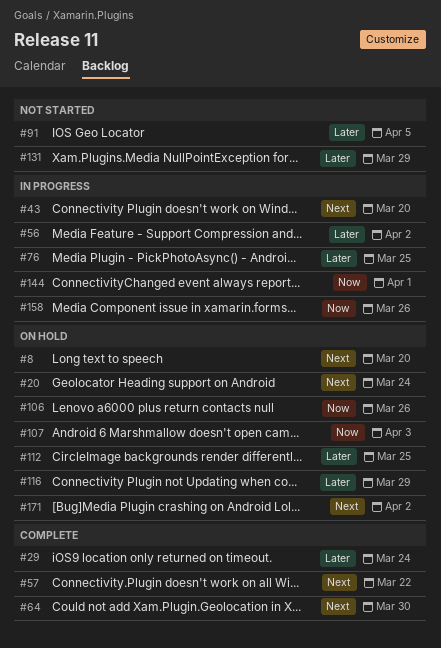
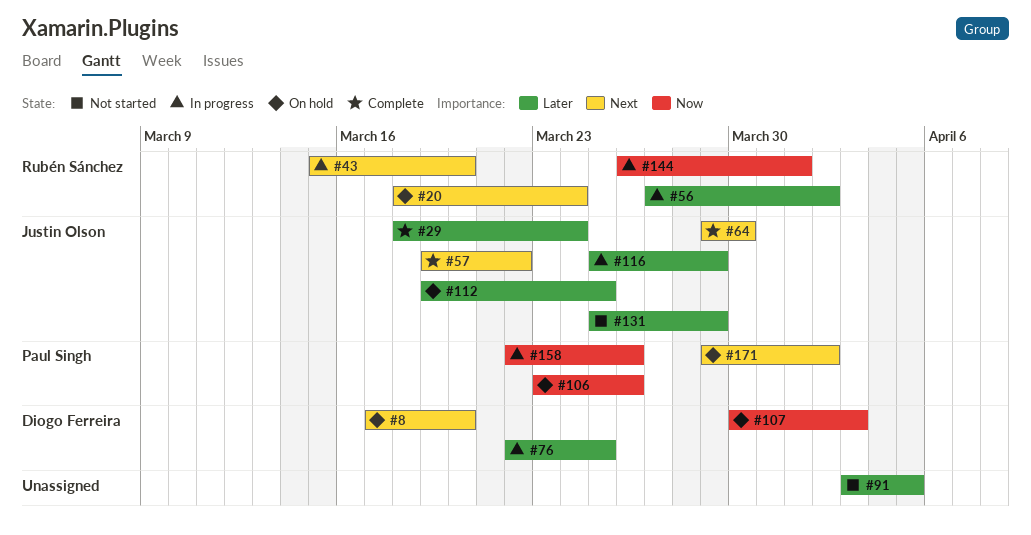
#116, status: On hold -> In progress

